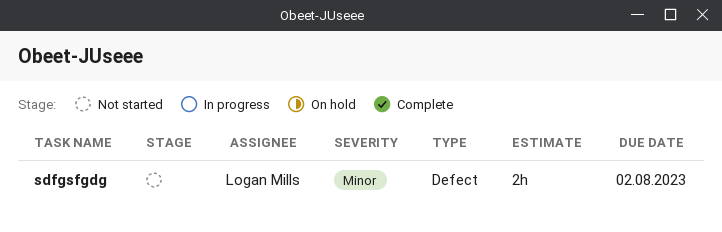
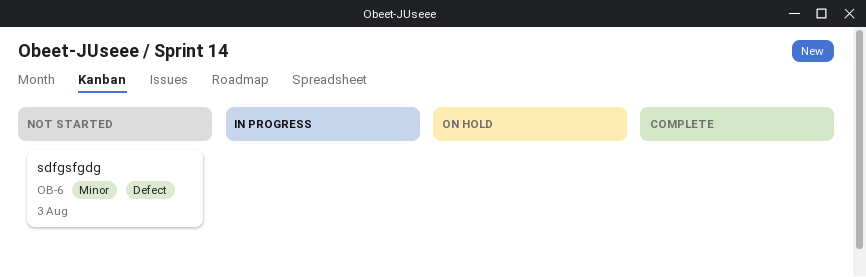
sdfgsfgdg, due: Aug 2 -> Aug 3

